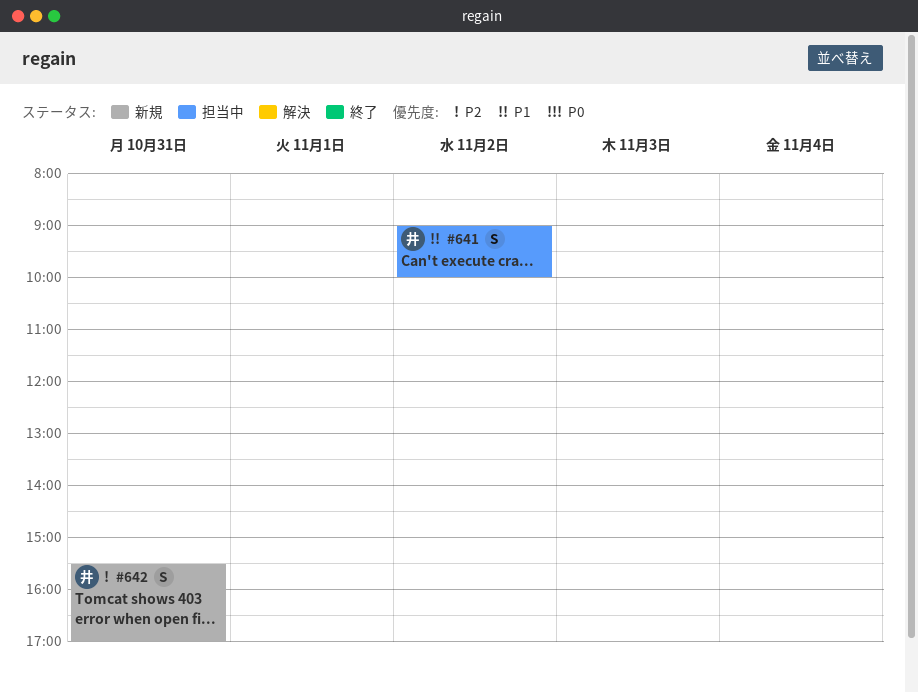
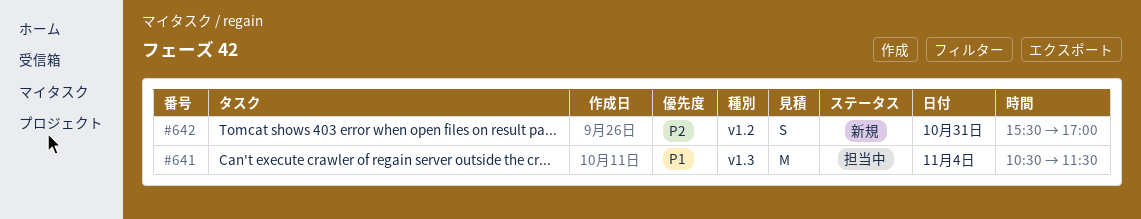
#641, estimate: S -> M
#641, day: Nov 2 -> Nov 4
#641, begins: 09:00 -> 10:30
#641, ends: 10:00 -> 11:30

